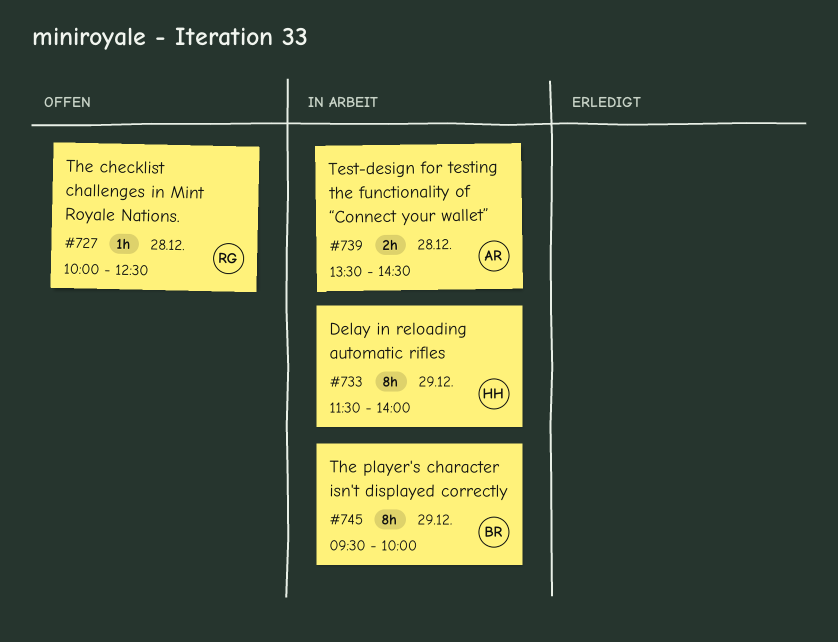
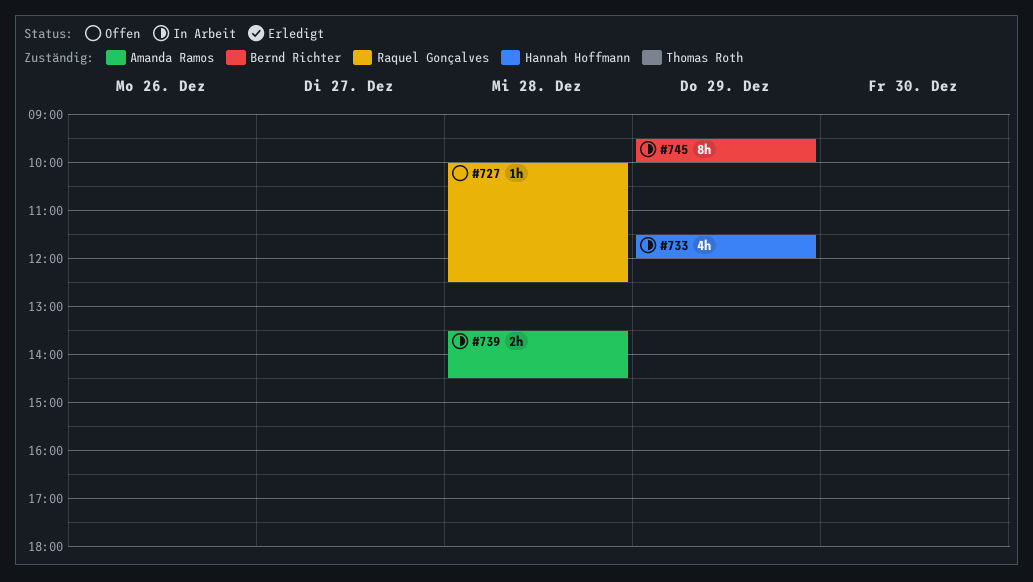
#733, estimate: 8h -> 4h
#733, ends: 14:00 -> 12:00

